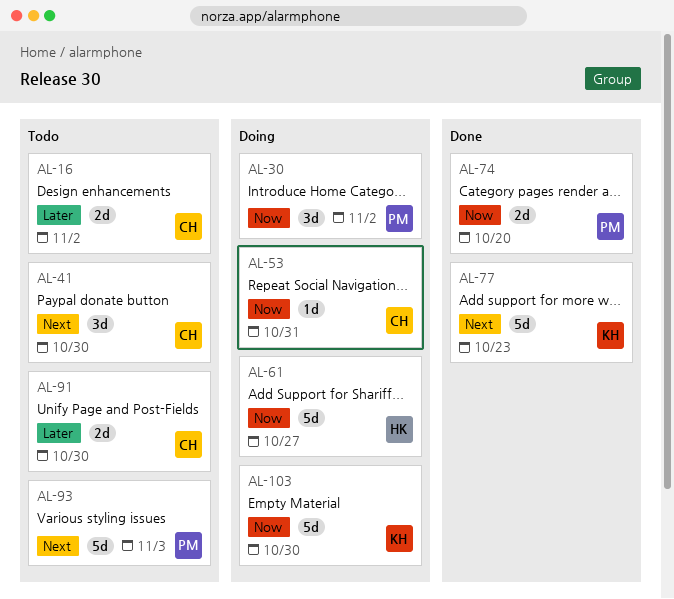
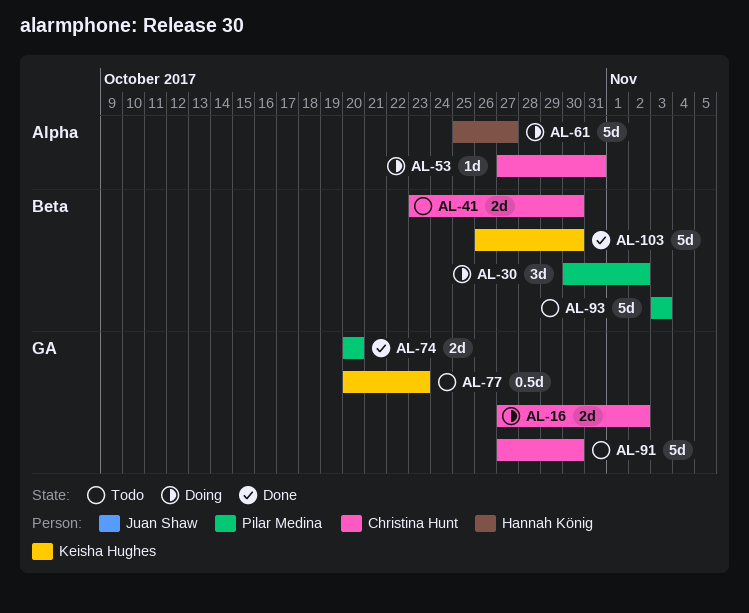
AL-16, status: Todo -> Doing
AL-41, estimate: 3d -> 2d
AL-77, status: Done -> Todo
AL-77, estimate: 5d -> 0.5d
AL-91, estimate: 2d -> 5d
AL-103, status: Doing -> Done

